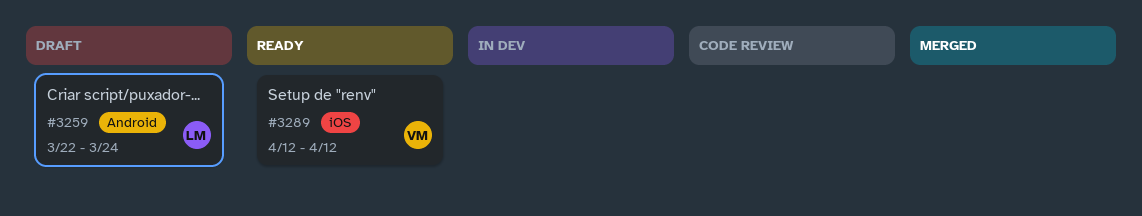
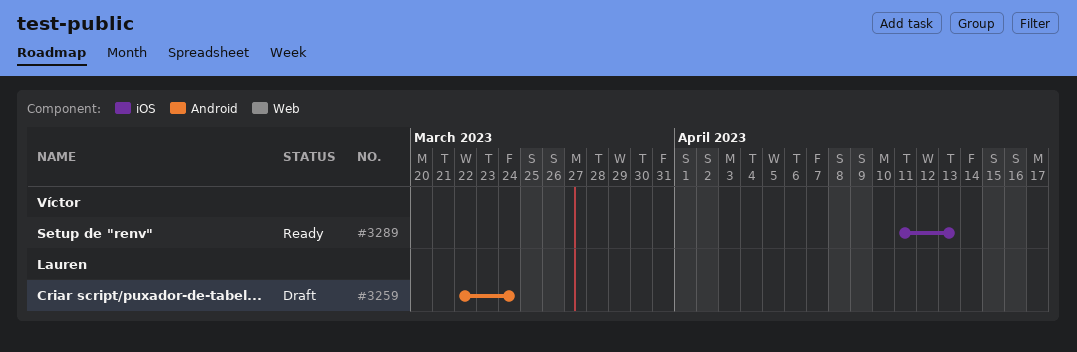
#3289, start: Apr 12 -> Apr 11
#3289, due: Apr 12 -> Apr 13

